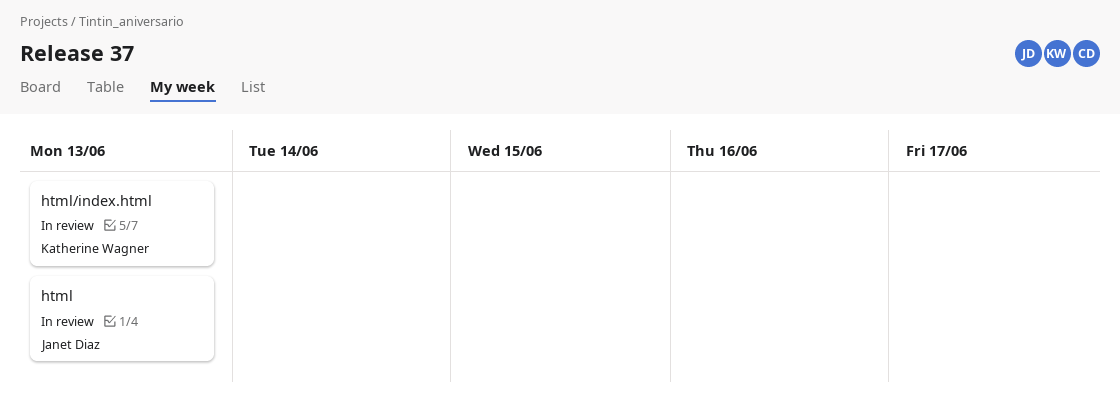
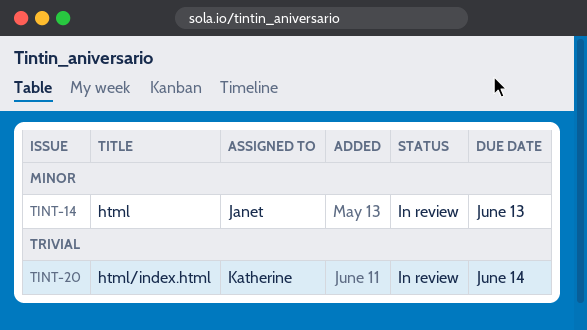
html/index.html, due: Jun 13 -> Jun 14

